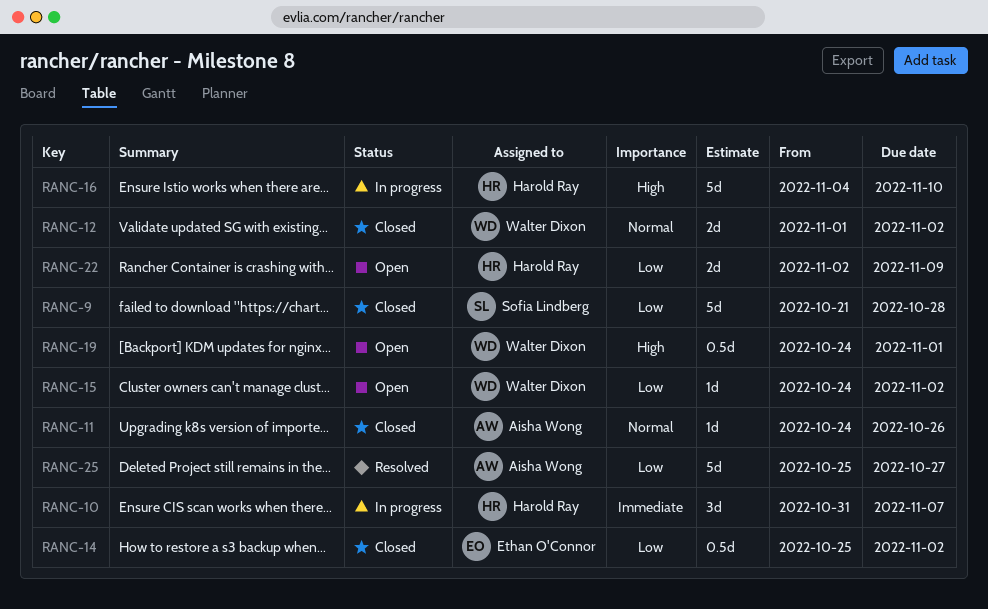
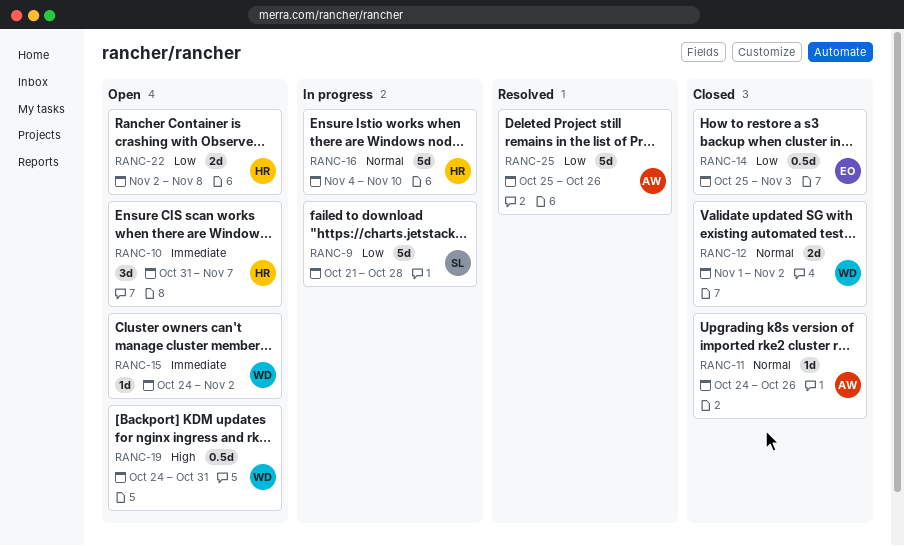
RANC-9, status: Closed -> In progress
RANC-10, status: In progress -> Open
RANC-14, due: Nov 2 -> Nov 3
RANC-15, priority: Low -> Immediate
RANC-16, priority: High -> Normal
RANC-19, due: Nov 1 -> Oct 31
RANC-22, due: Nov 9 -> Nov 8
RANC-25, due: Oct 27 -> Oct 26

